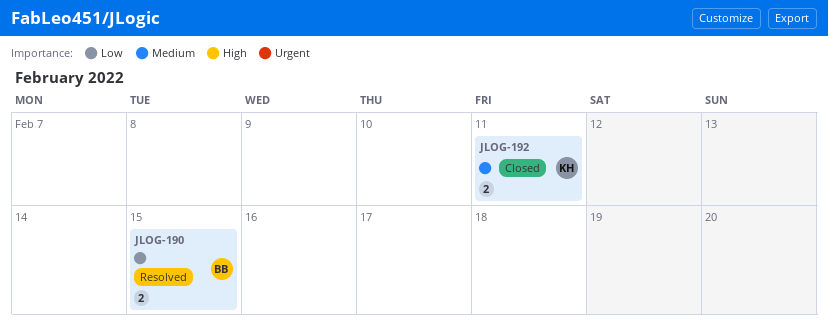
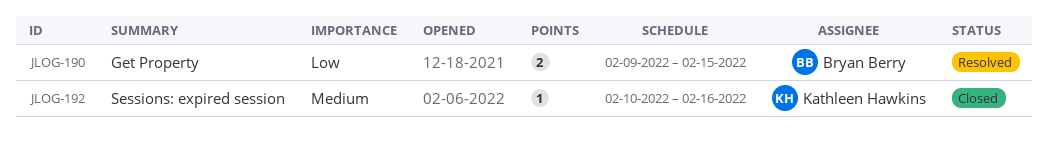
JLOG-192, estimate: 2 -> 1
JLOG-192, due: Feb 11 -> Feb 16

